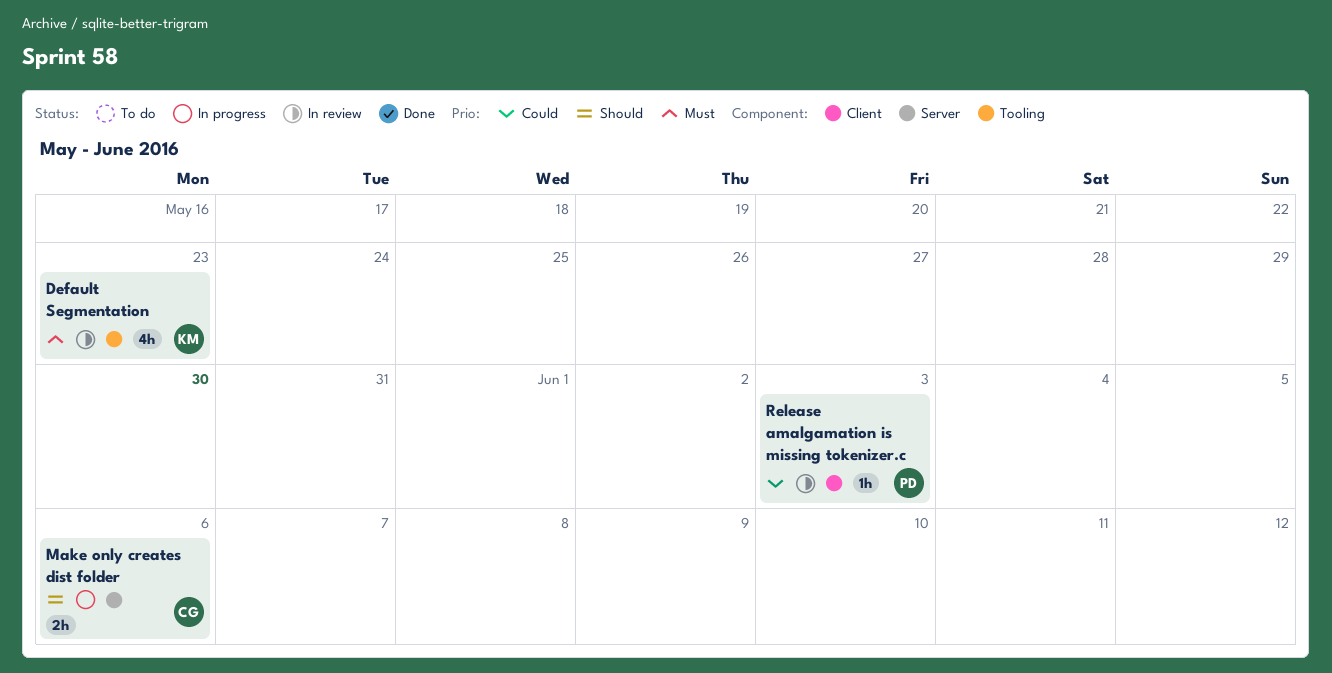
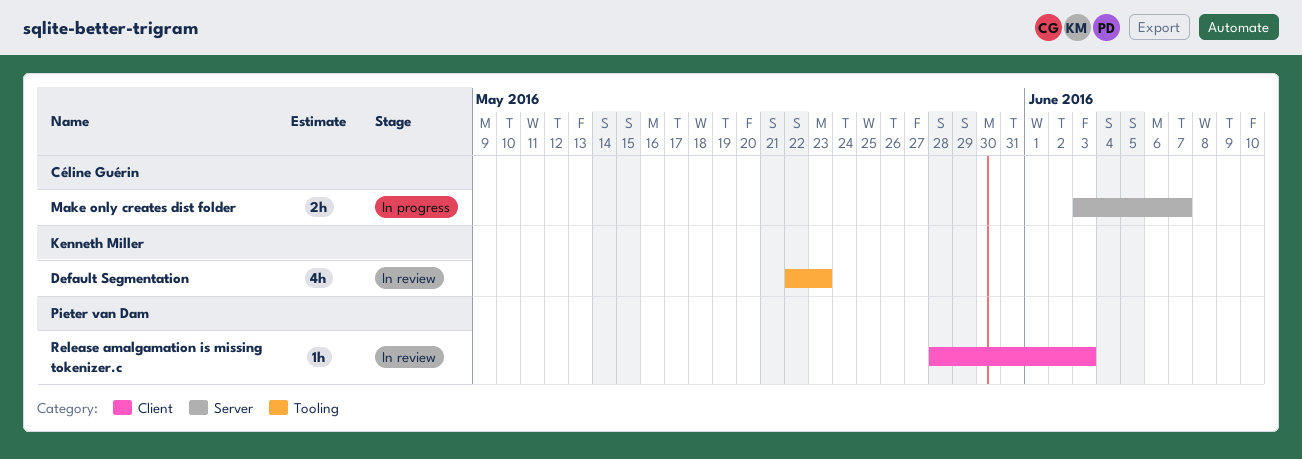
Make only creates dist folder, due: Jun 6 -> Jun 7

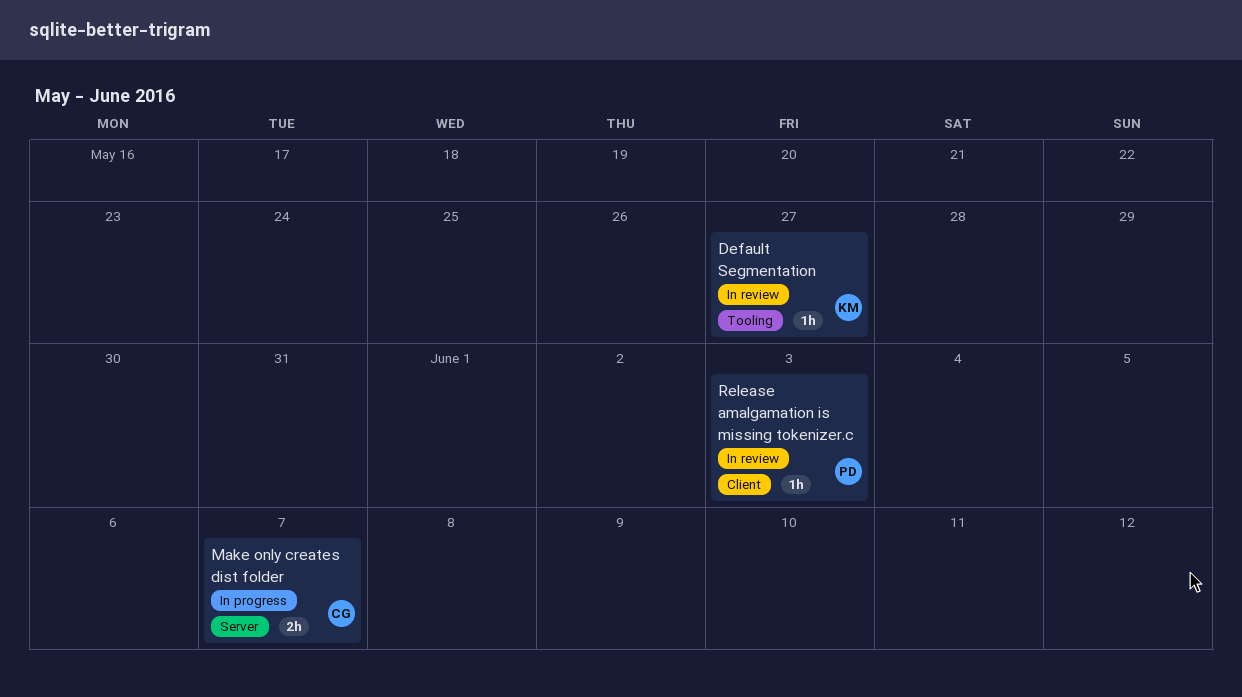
Default Segmentation, estimate: 4h -> 1h
Default Segmentation, due: May 23 -> May 27

